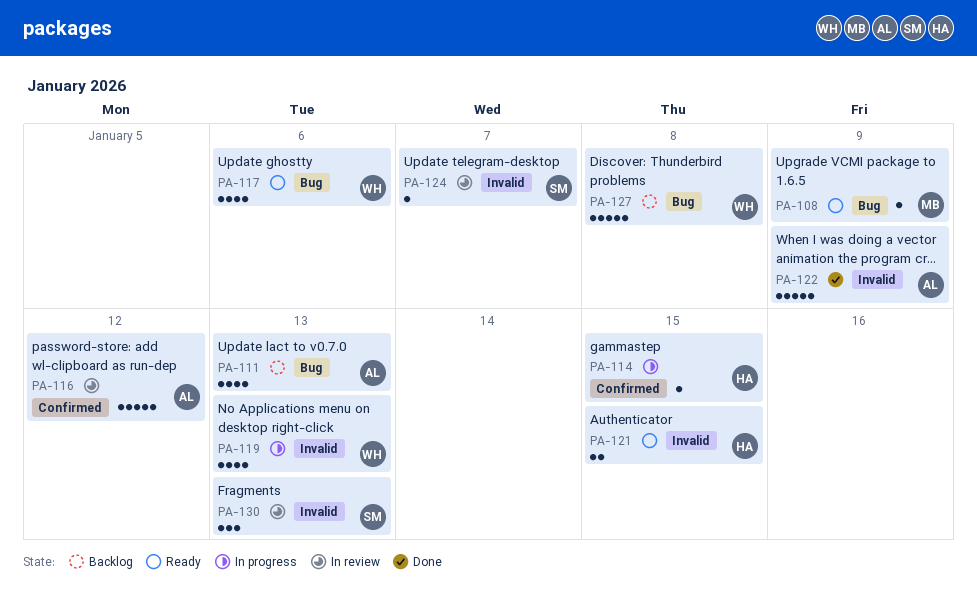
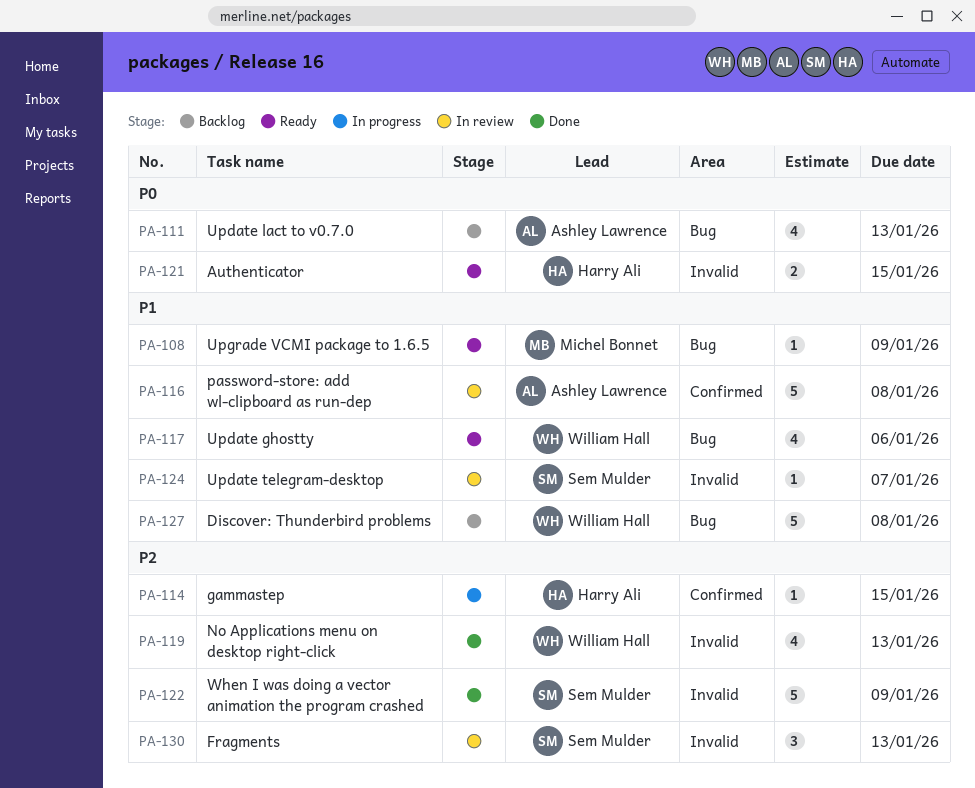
PA-116, due: Jan 12 -> Jan 8
PA-119, status: In progress -> Done
PA-122, owner: Ashley Lawrence -> Sem Mulder

